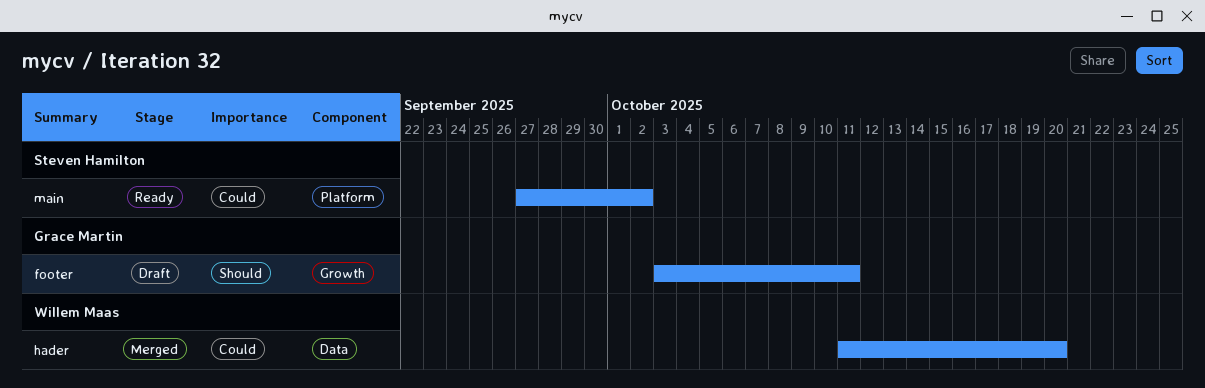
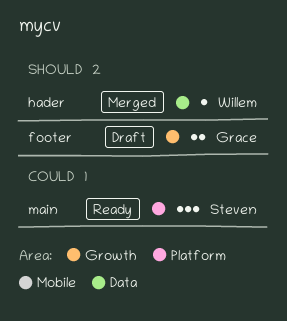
hader, priority: Could -> Should

